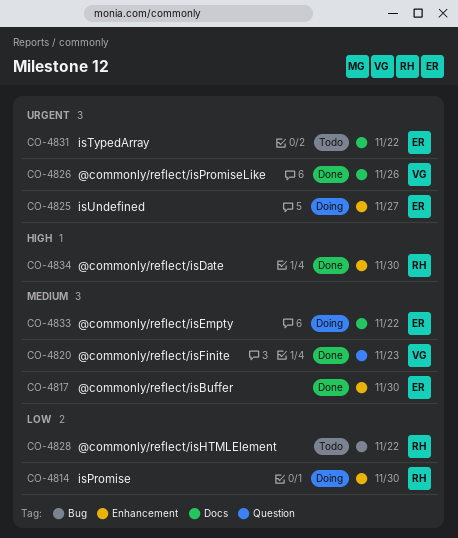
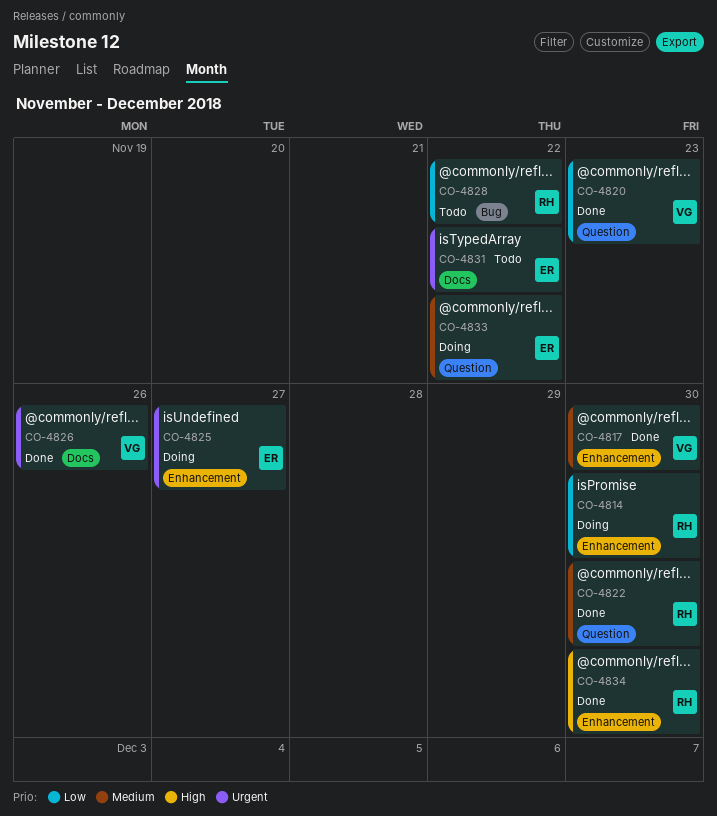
CO-4817, owner: ER -> VG
CO-4820, priority: Medium -> Low
CO-4822: none -> present
CO-4833, label: Docs -> Question

